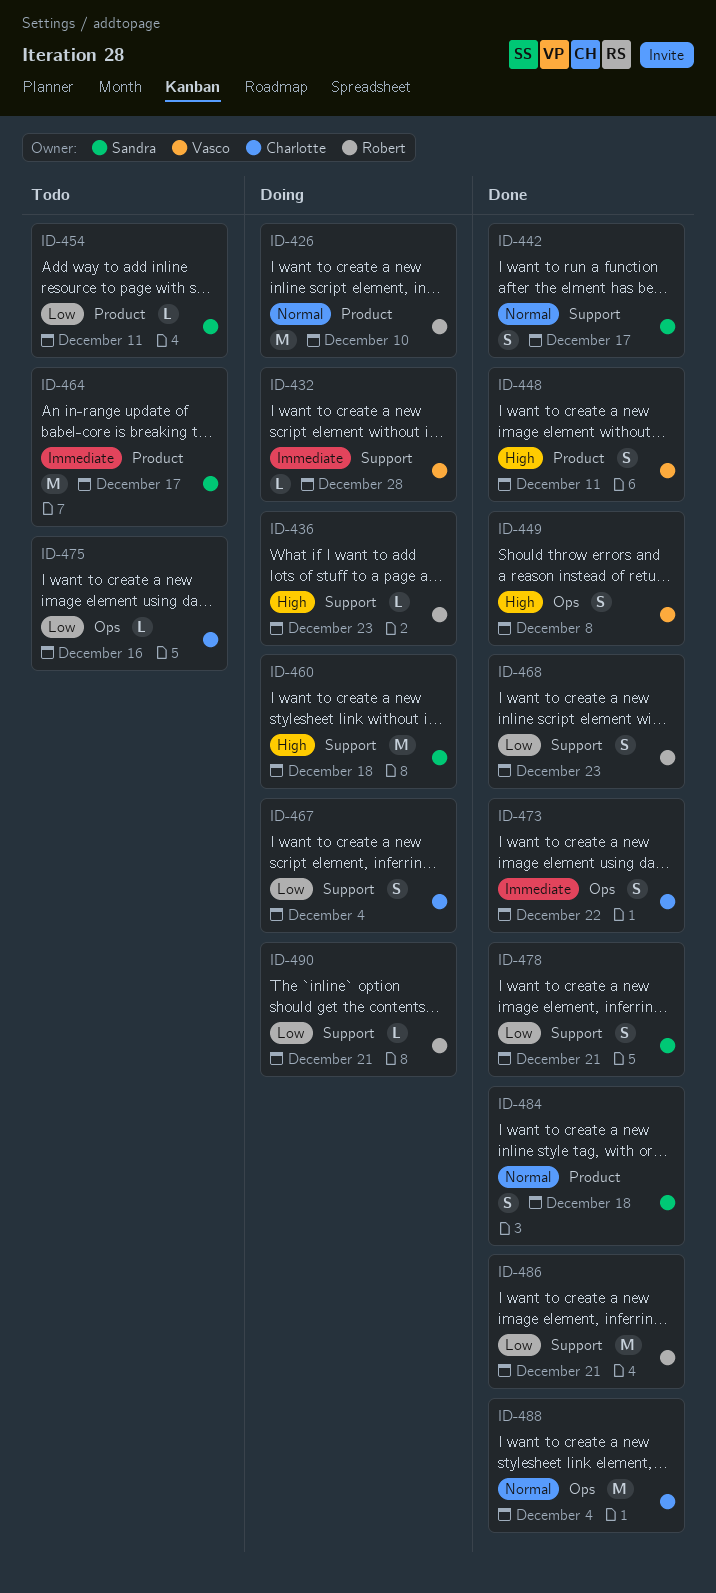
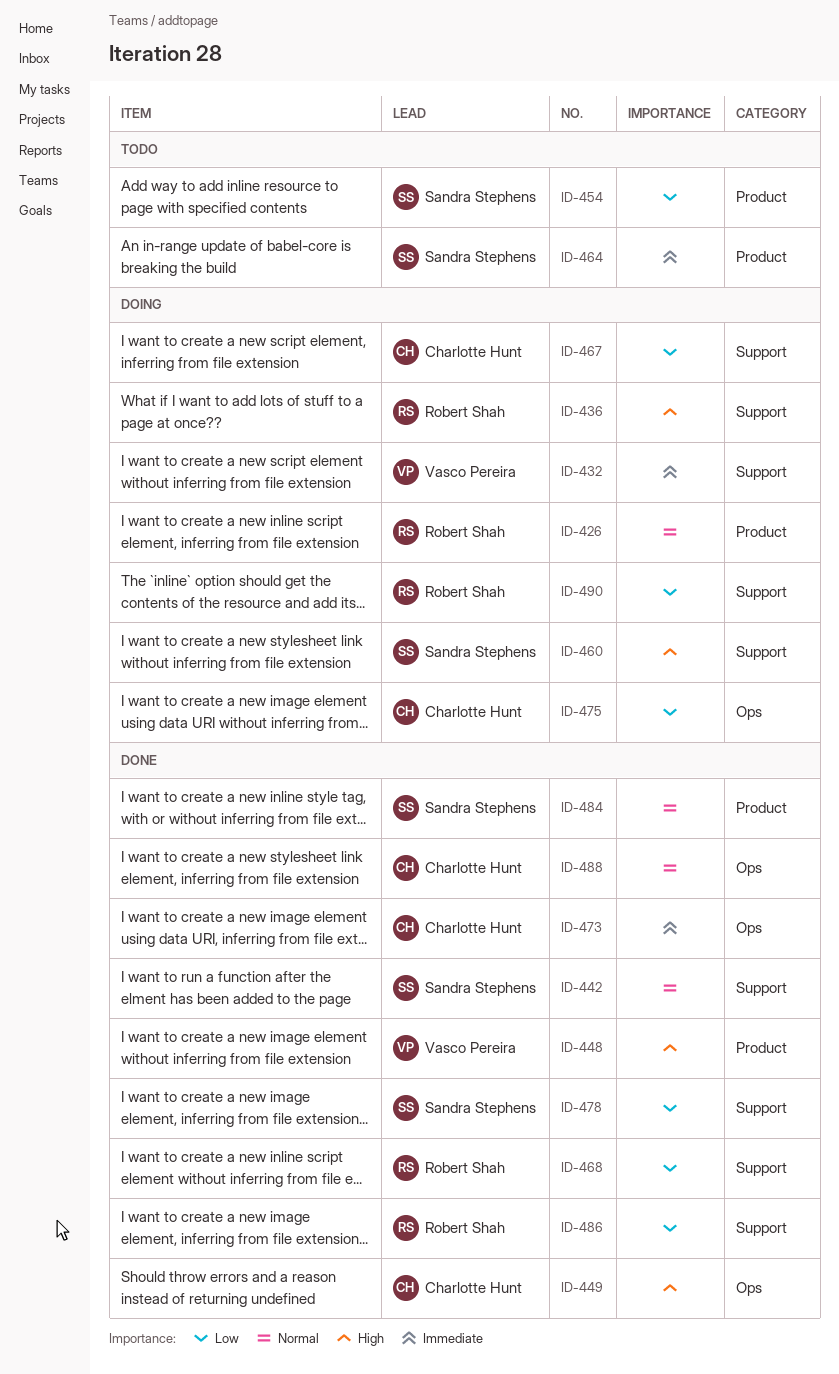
ID-449, owner: Vasco Pereira -> Charlotte Hunt
ID-475, status: Todo -> Doing

